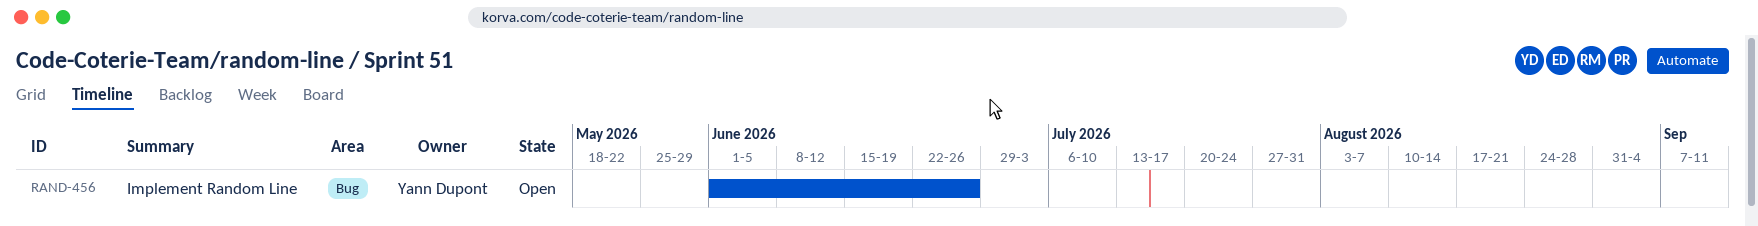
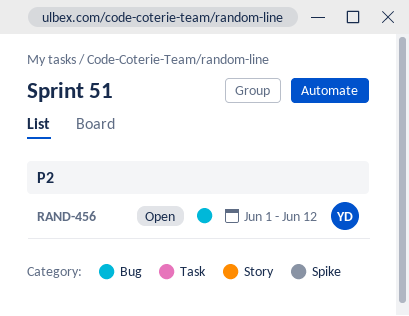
RAND-456, due: Jun 26 -> Jun 12

